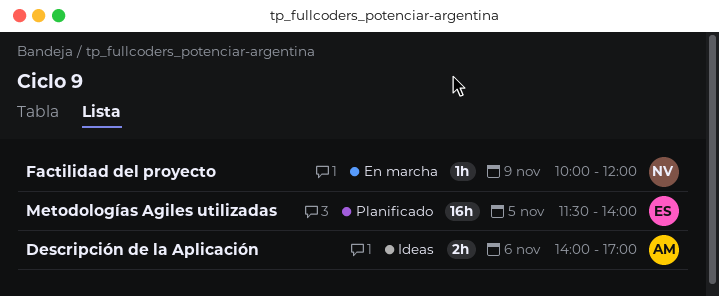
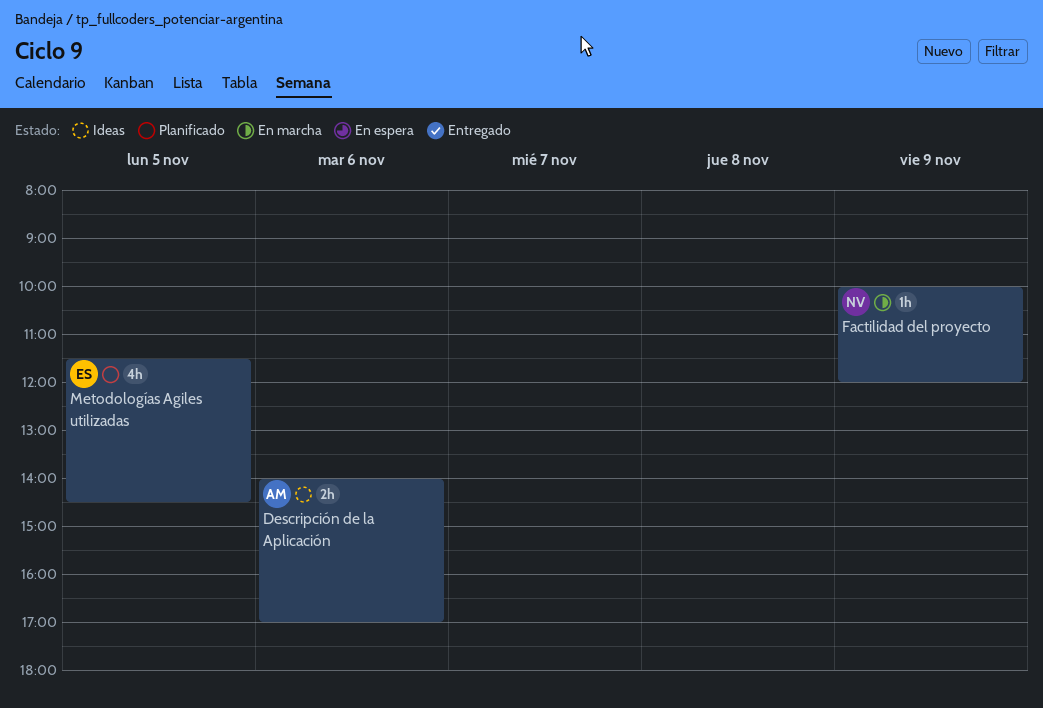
Metodologías Agiles utilizadas, estimate: 16h -> 4h
Metodologías Agiles utilizadas, ends: 14:00 -> 14:30

